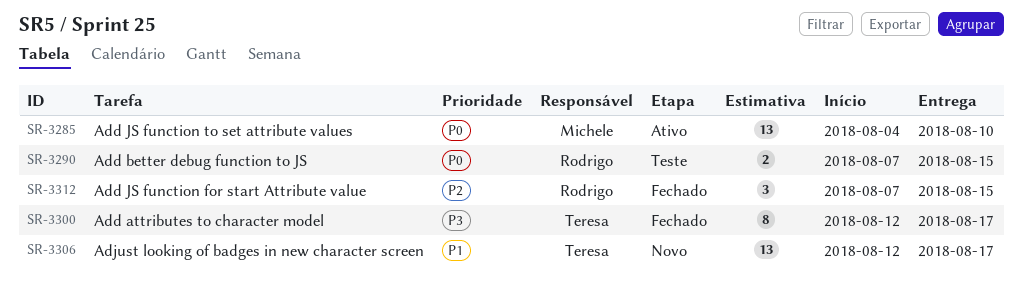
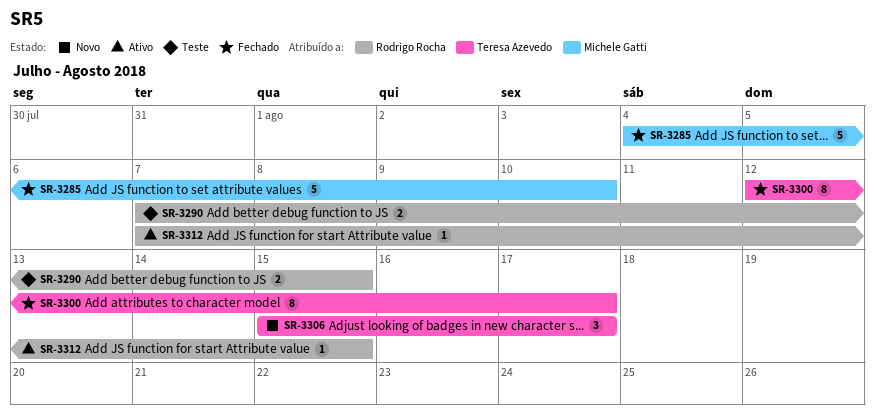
SR-3285, status: Ativo -> Fechado
SR-3285, estimate: 13 -> 5
SR-3306, estimate: 13 -> 3
SR-3306, start: Aug 12 -> Aug 15
SR-3312, status: Fechado -> Ativo
SR-3312, estimate: 3 -> 1

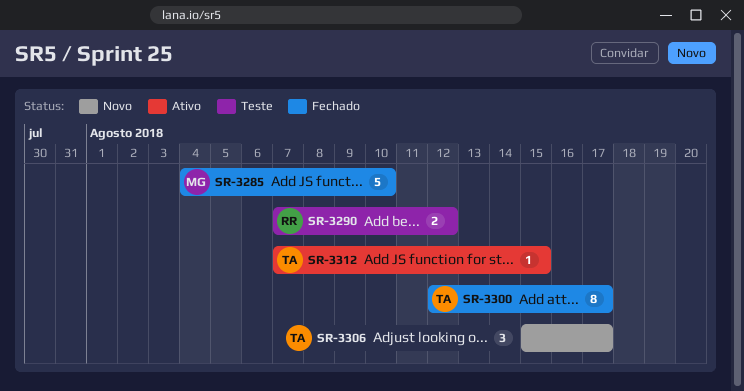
SR-3290, due: Aug 15 -> Aug 12
SR-3312, owner: Rodrigo Rocha -> Teresa Azevedo

